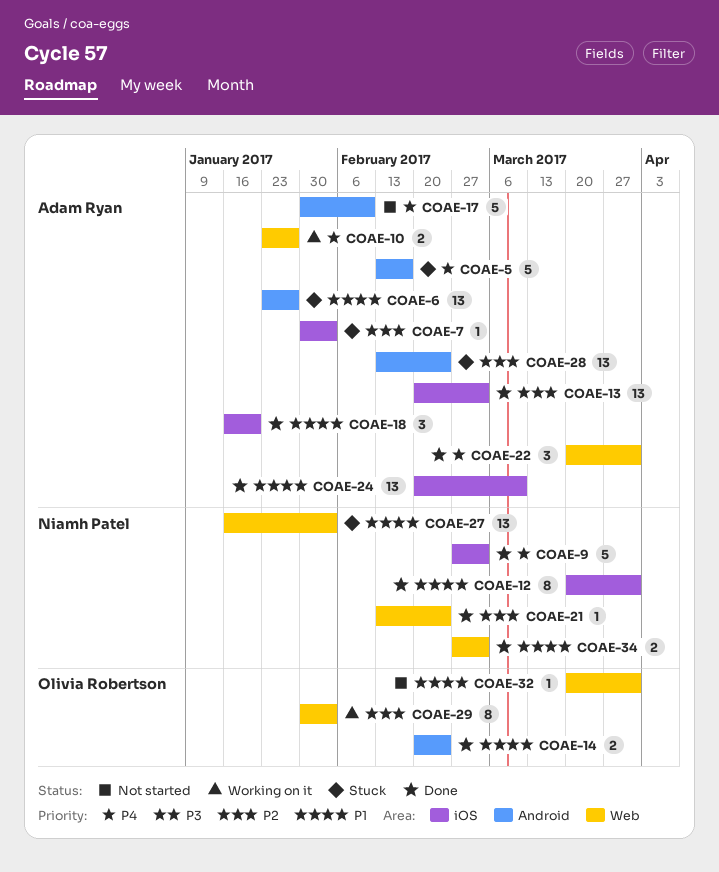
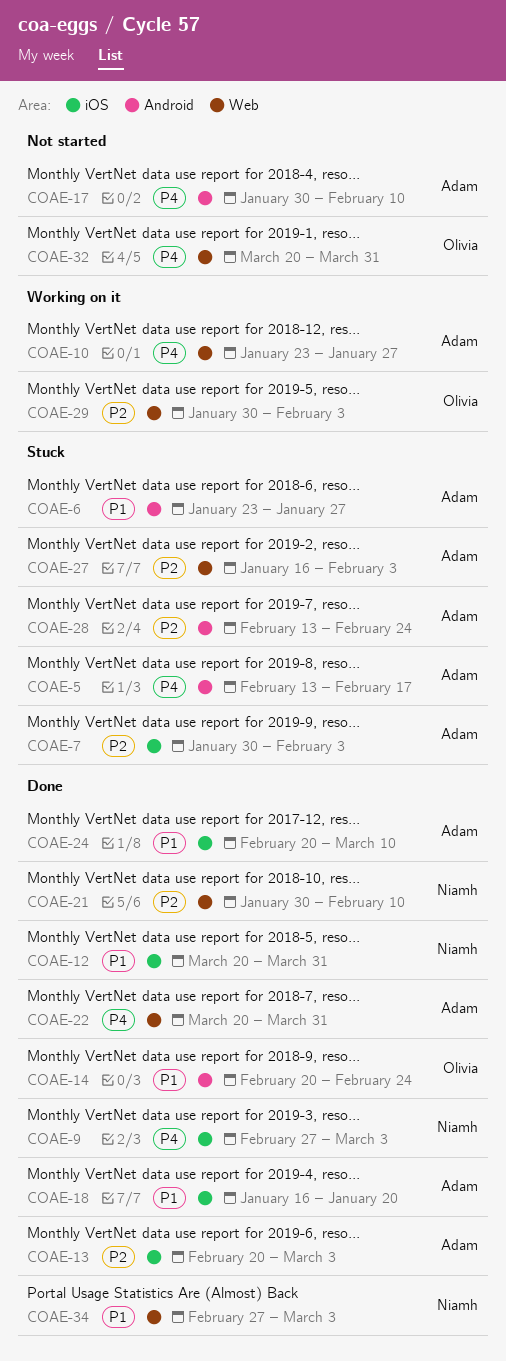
COAE-21, start: Feb 13 -> Jan 30
COAE-21, due: Feb 24 -> Feb 10
COAE-27, owner: Niamh Patel -> Adam Ryan
COAE-27, priority: P1 -> P2
COAE-32, priority: P1 -> P4

